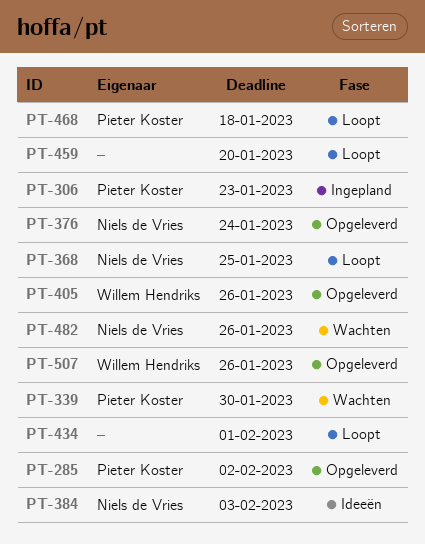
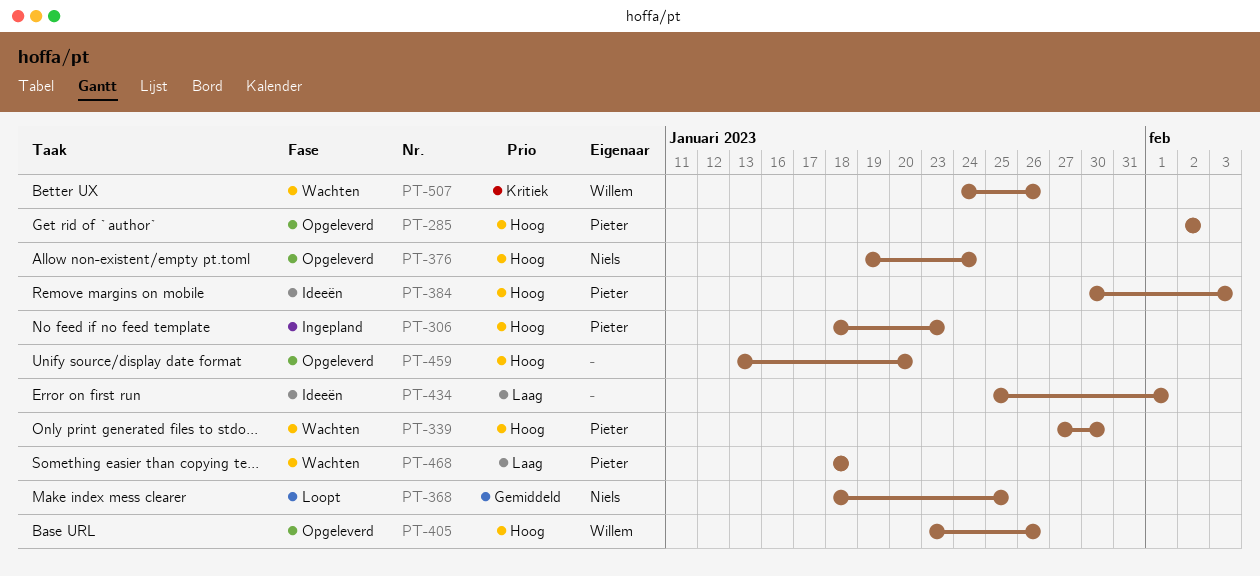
PT-384, owner: Niels de Vries -> Pieter Koster
PT-434, status: Loopt -> Ideeën
PT-459, status: Loopt -> Opgeleverd
PT-468, status: Loopt -> Wachten
PT-482: present -> none
PT-507, status: Opgeleverd -> Wachten

